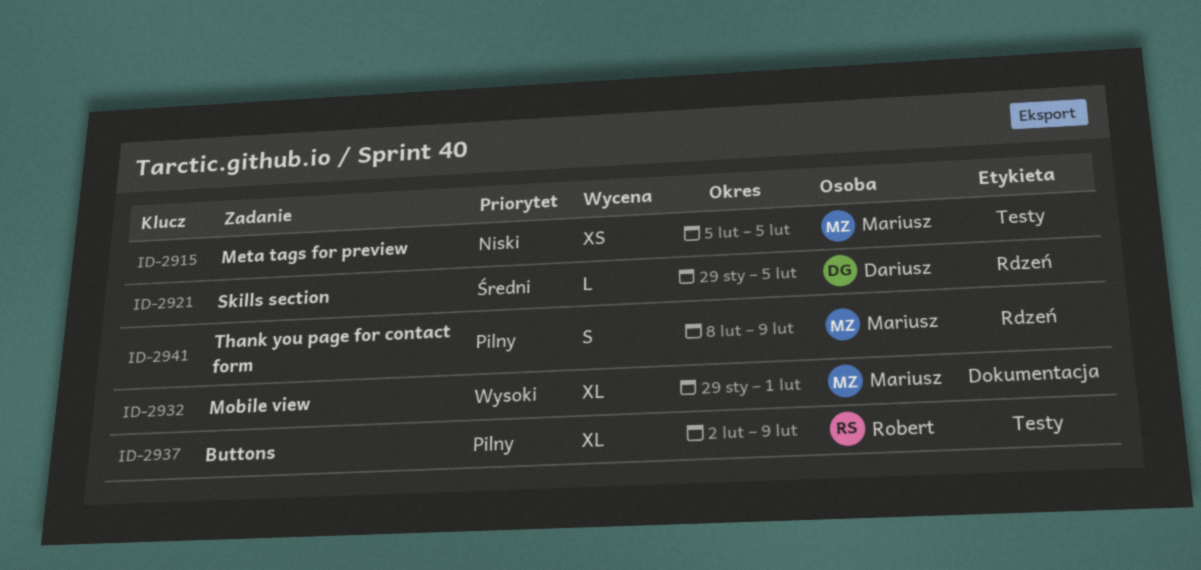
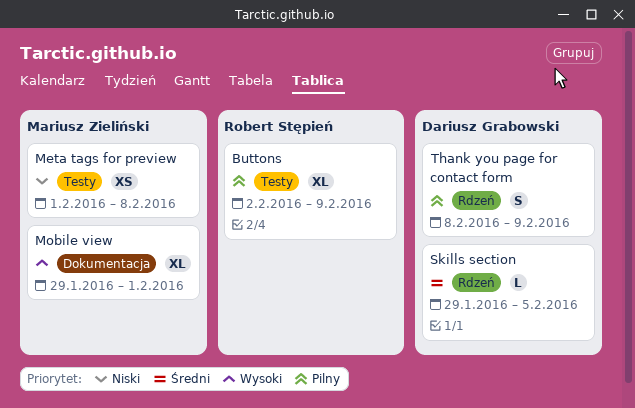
Meta tags for preview, start: Feb 5 -> Feb 1
Meta tags for preview, due: Feb 5 -> Feb 8
Thank you page for contact form, owner: Mariusz Zieliński -> Dariusz Grabowski

